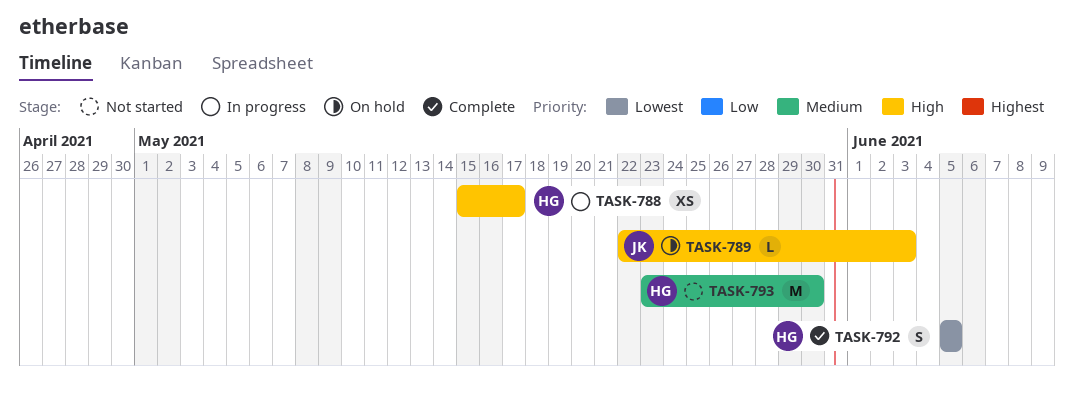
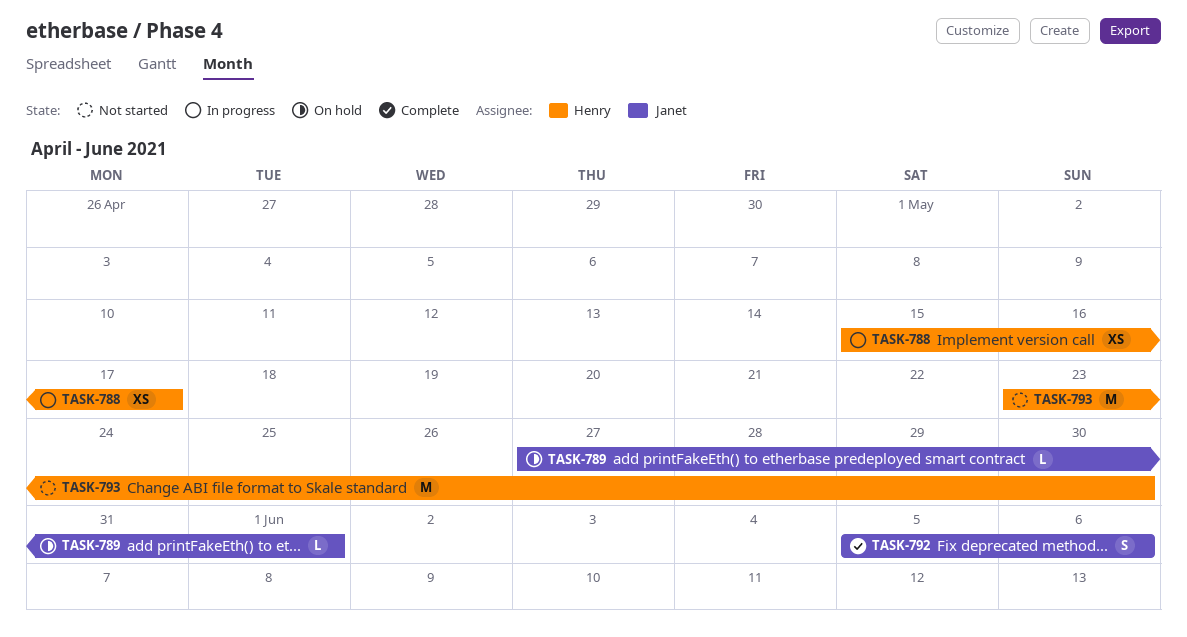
TASK-789, start: May 22 -> May 27
TASK-789, due: Jun 3 -> Jun 1
TASK-792, owner: Henry -> Janet
TASK-792, due: Jun 5 -> Jun 6

